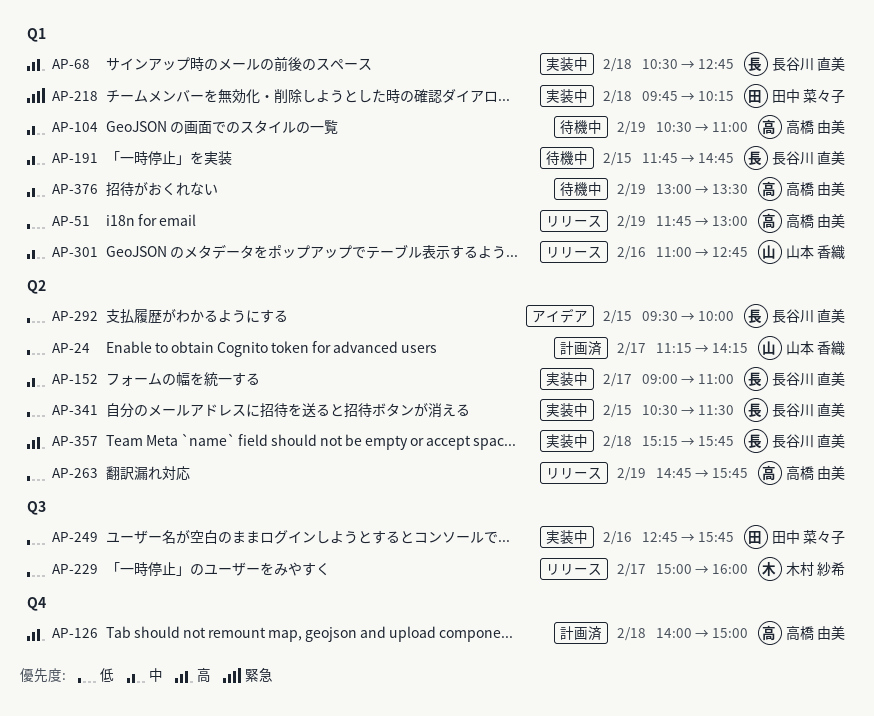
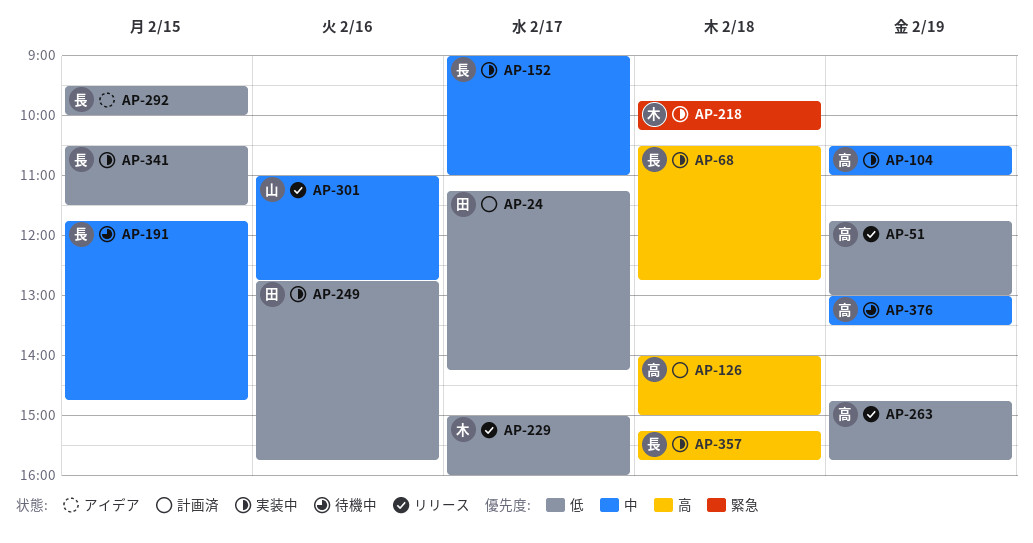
AP-24, owner: 山本 香織 -> 田中 菜々子
AP-104, status: 待機中 -> 実装中
AP-218, owner: 田中 菜々子 -> 木村 紗希

